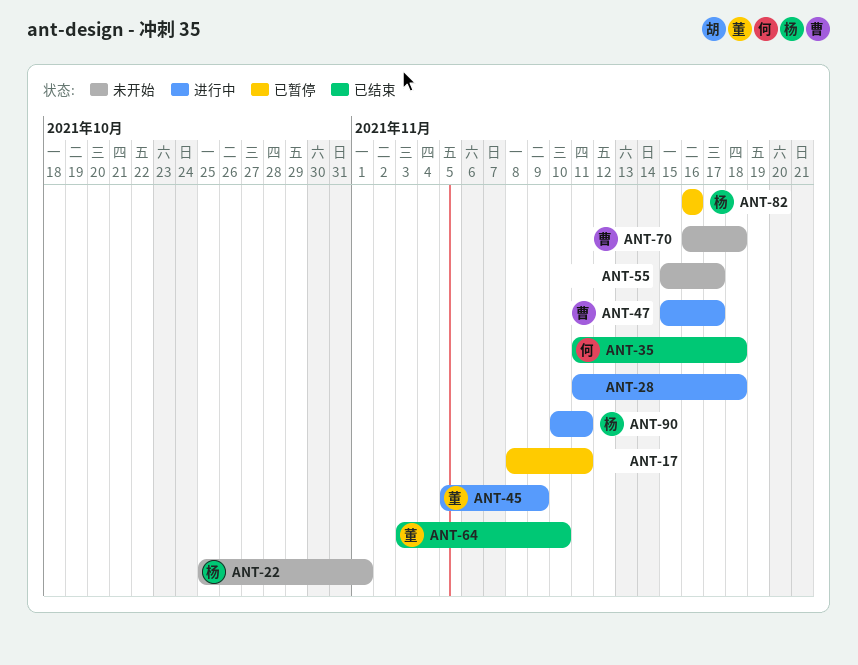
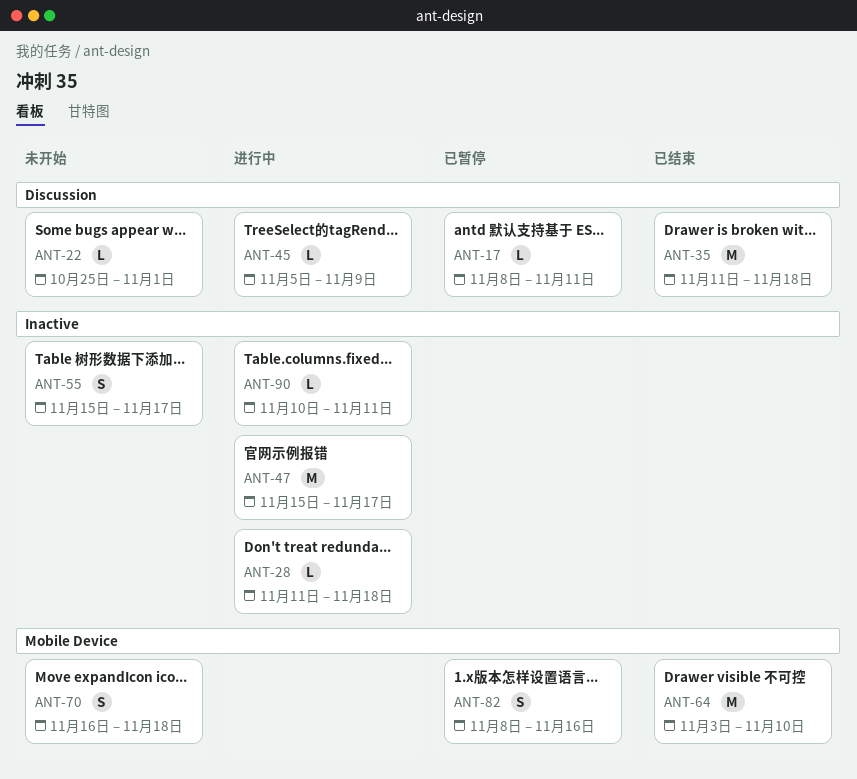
ANT-82, start: Nov 16 -> Nov 8

